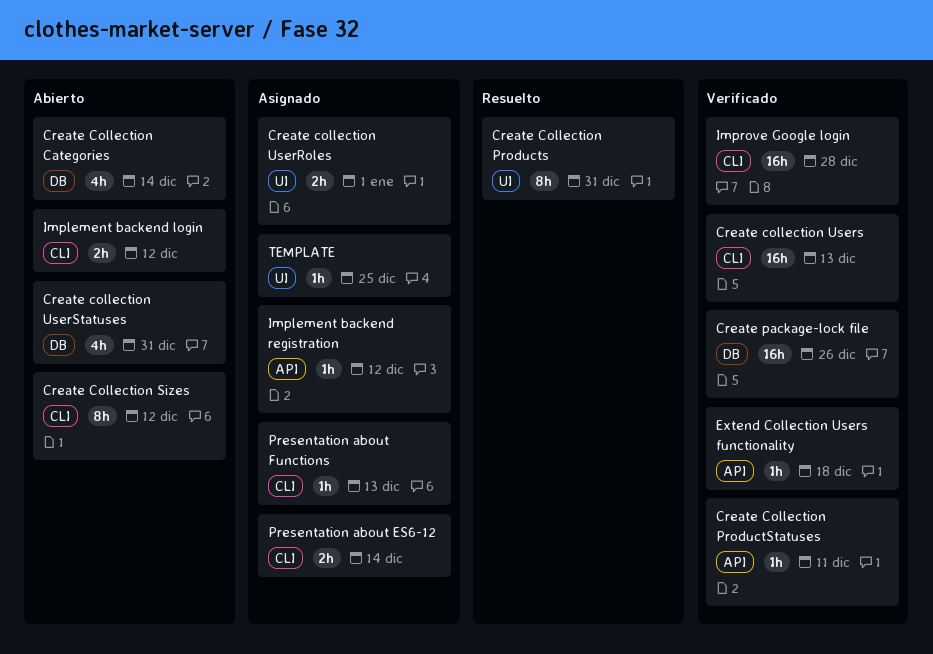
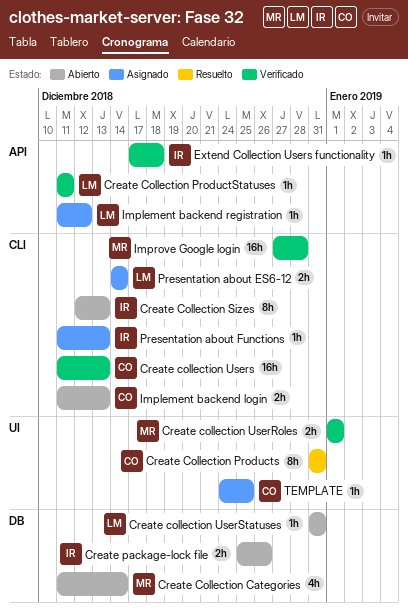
Create Collection Sizes, due: Dec 12 -> Dec 13
Create collection UserRoles, status: Asignado -> Verificado
Create collection UserStatuses, estimate: 4h -> 1h
Create package-lock file, status: Verificado -> Abierto
Create package-lock file, estimate: 16h -> 2h
Implement backend login, due: Dec 12 -> Dec 13

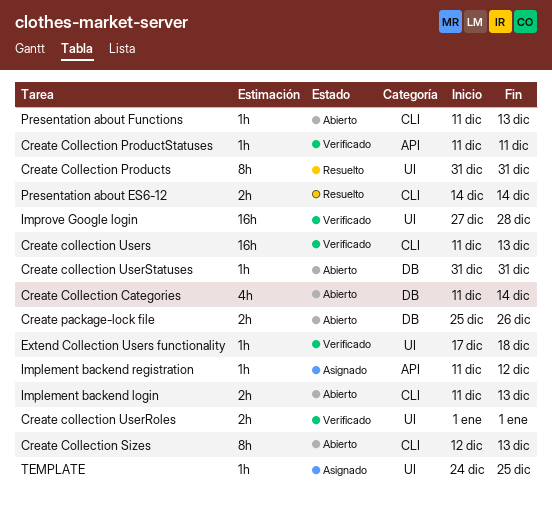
Extend Collection Users functionality, label: API -> UI
Improve Google login, label: CLI -> UI
Presentation about ES6-12, status: Asignado -> Resuelto
Presentation about Functions, status: Asignado -> Abierto

